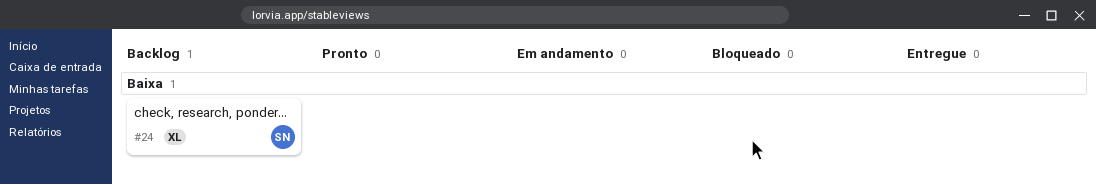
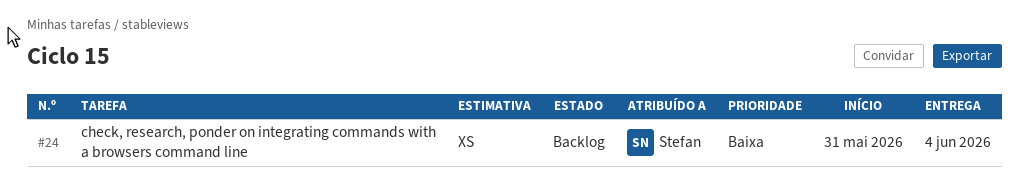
#24, estimate: XL -> XS

